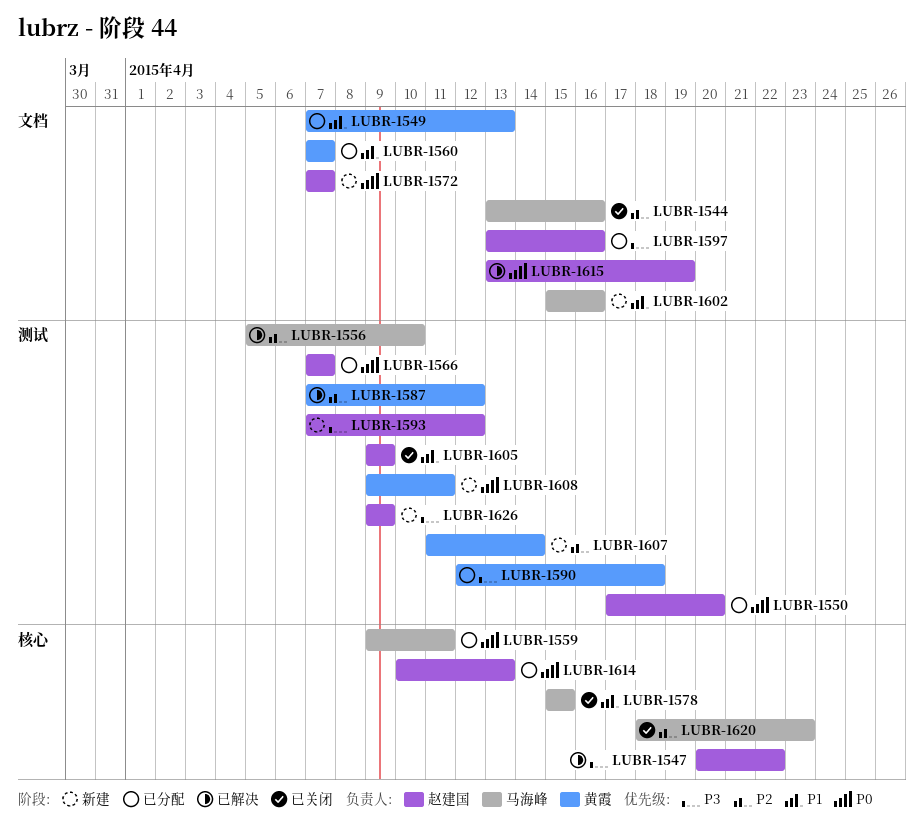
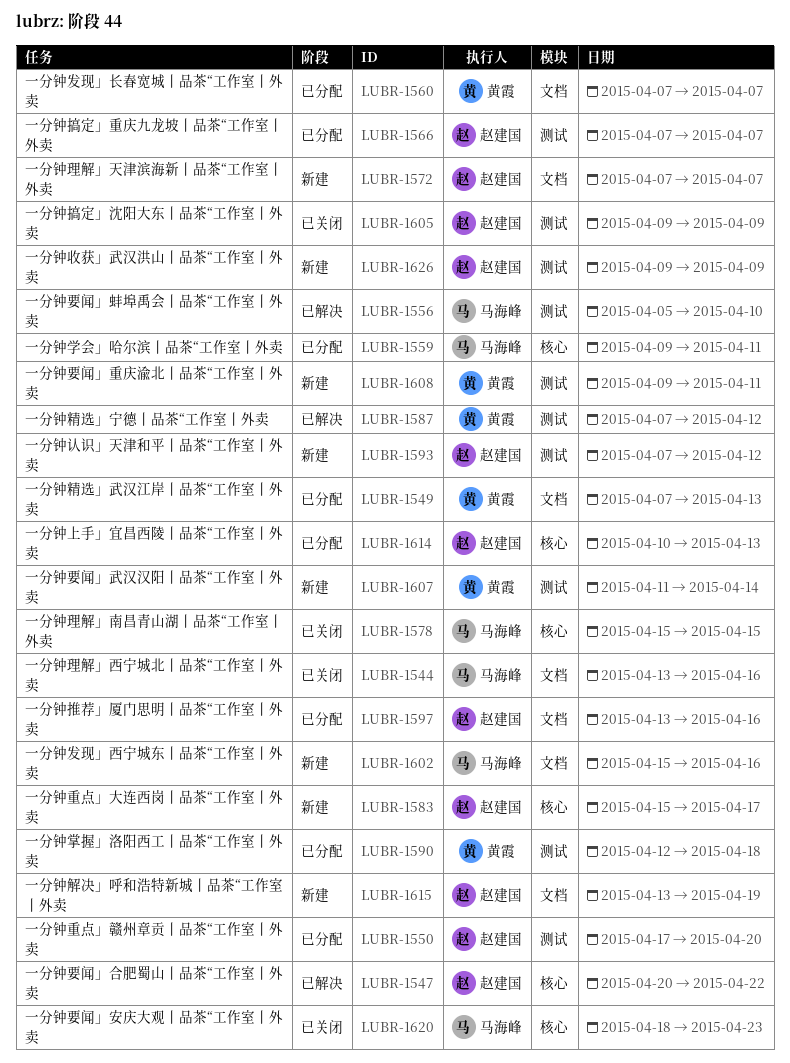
LUBR-1583: none -> present
LUBR-1615, status: 已解决 -> 新建

